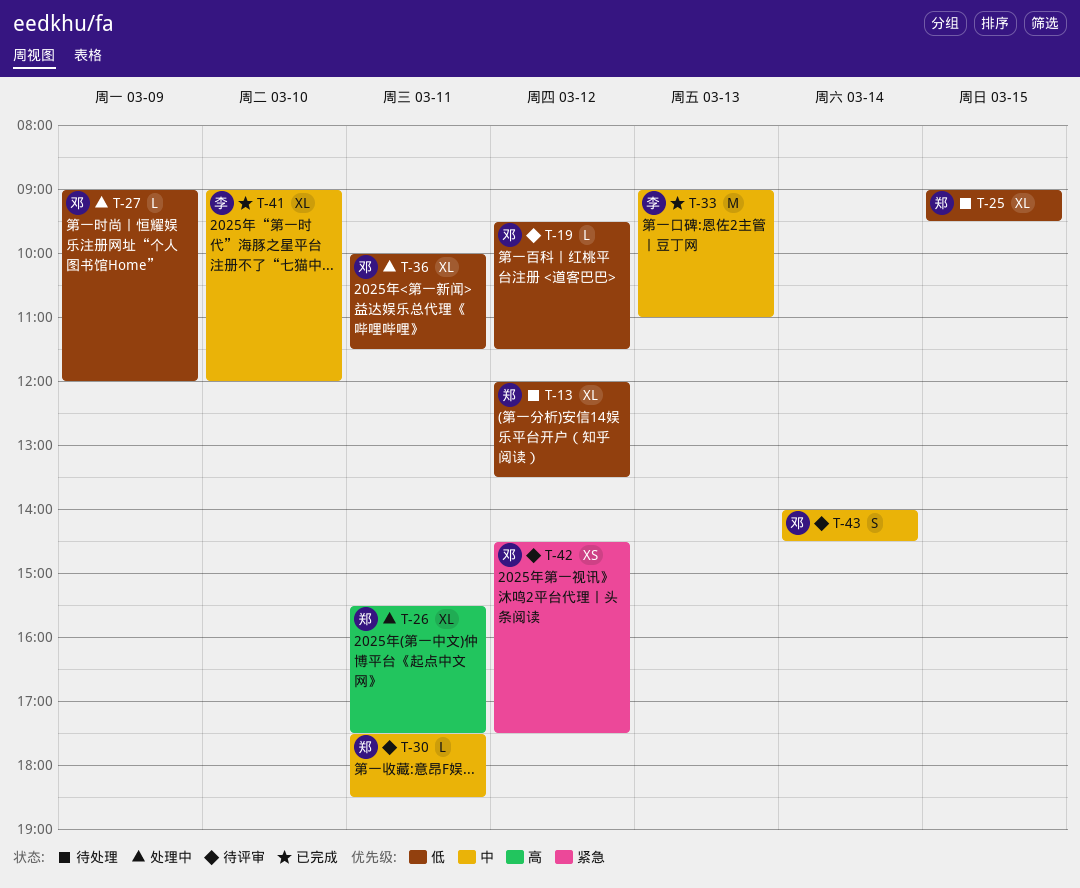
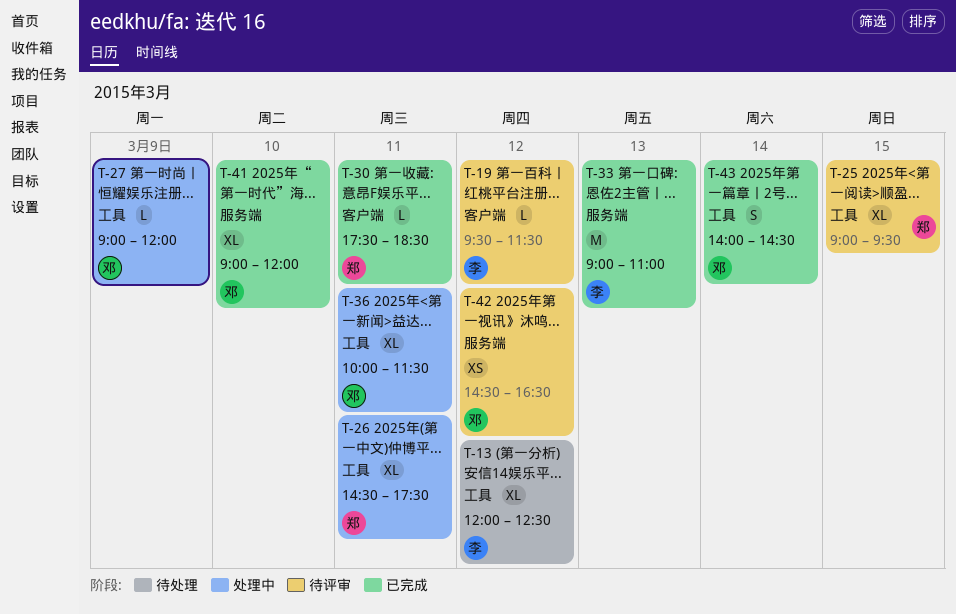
T-13, owner: 郑 -> 李
T-13, ends: 13:30 -> 12:30
T-19, owner: 邓 -> 李
T-25, status: 待处理 -> 待评审
T-26, begins: 15:30 -> 14:30
T-30, status: 待评审 -> 已完成
T-41, owner: 李 -> 邓
T-42, ends: 17:30 -> 16:30
T-43, status: 待评审 -> 已完成

